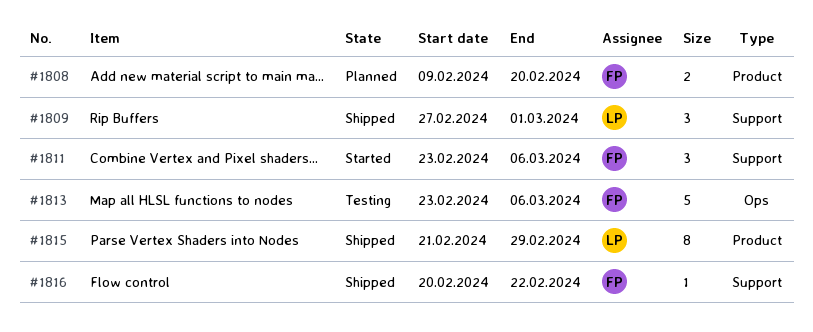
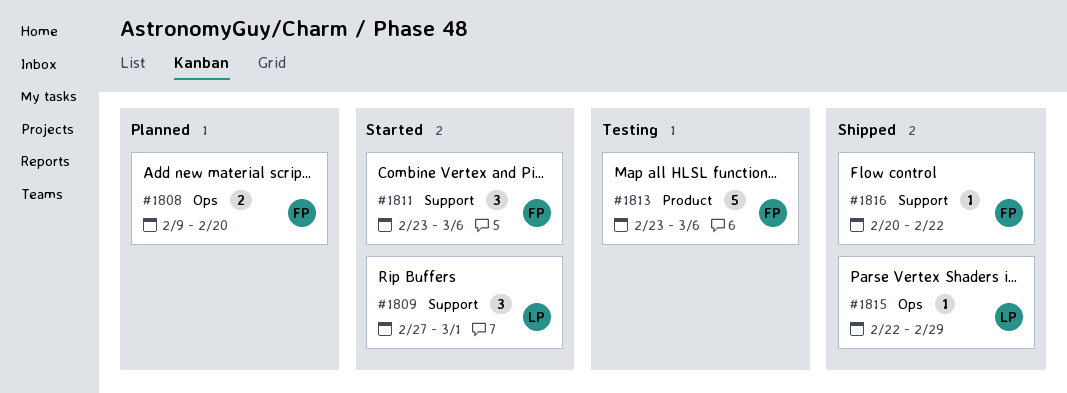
#1808, label: Product -> Ops
#1809, status: Shipped -> Started
#1813, label: Ops -> Product
#1815, label: Product -> Ops
#1815, estimate: 8 -> 1
#1815, start: Feb 21 -> Feb 22

